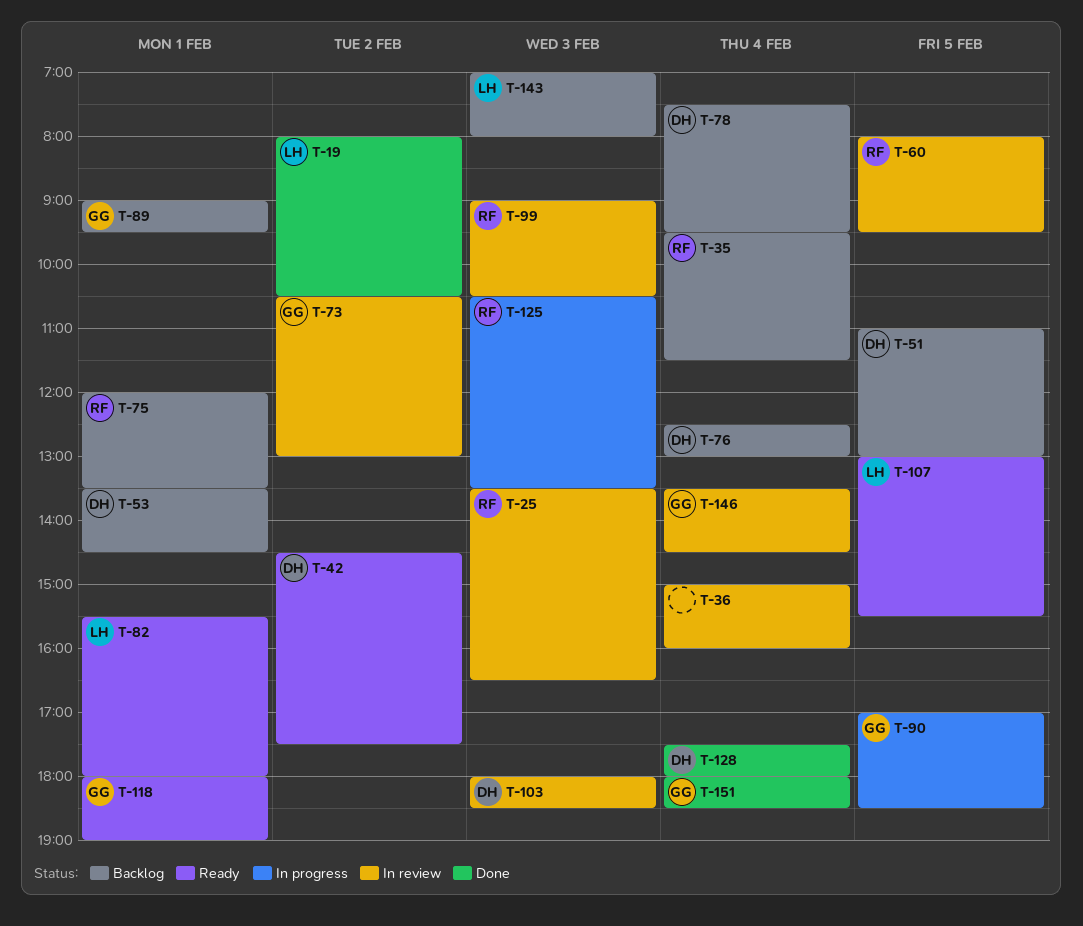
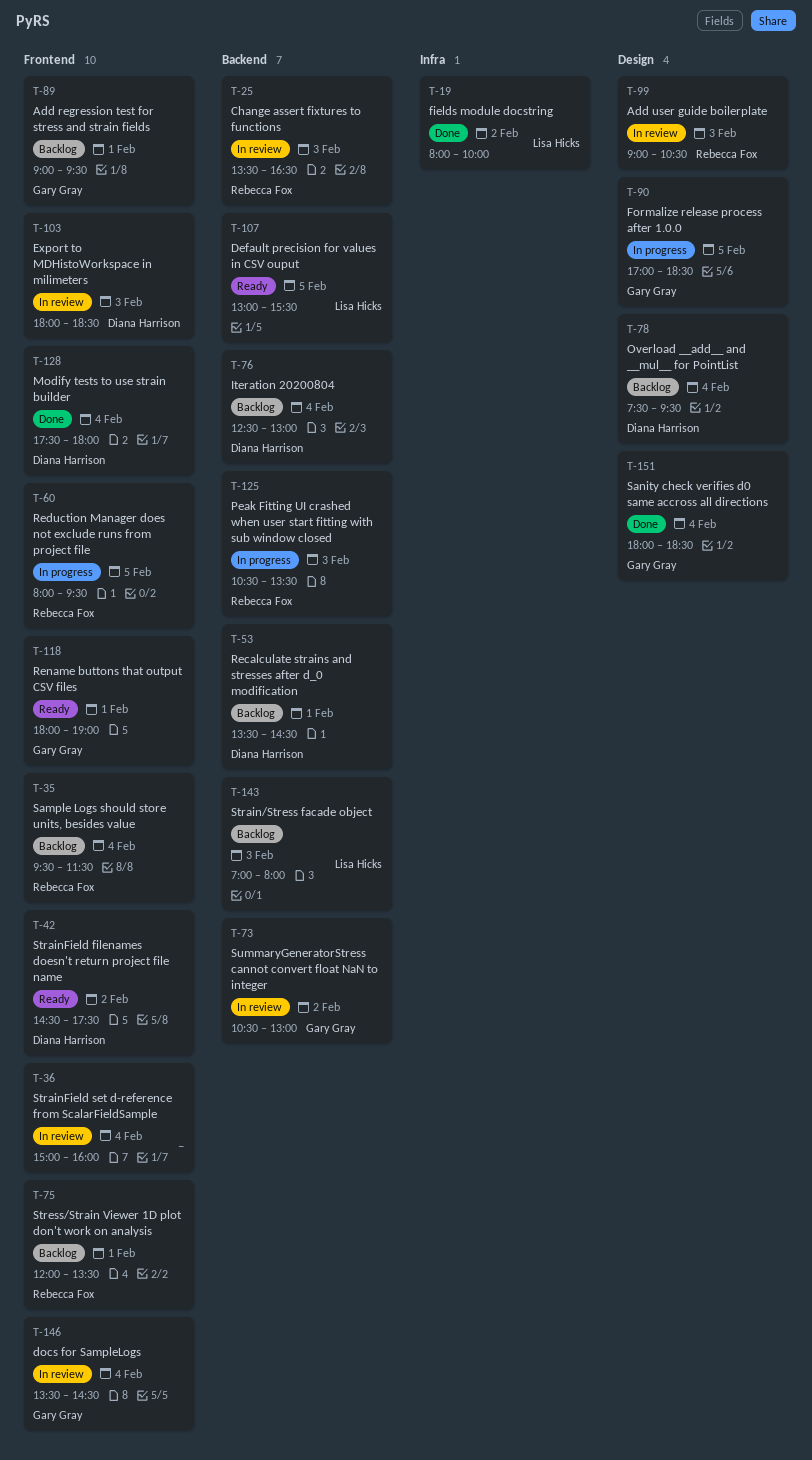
T-19, ends: 10:30 -> 10:00
T-51: present -> none
T-60, status: In review -> In progress
T-82: present -> none

